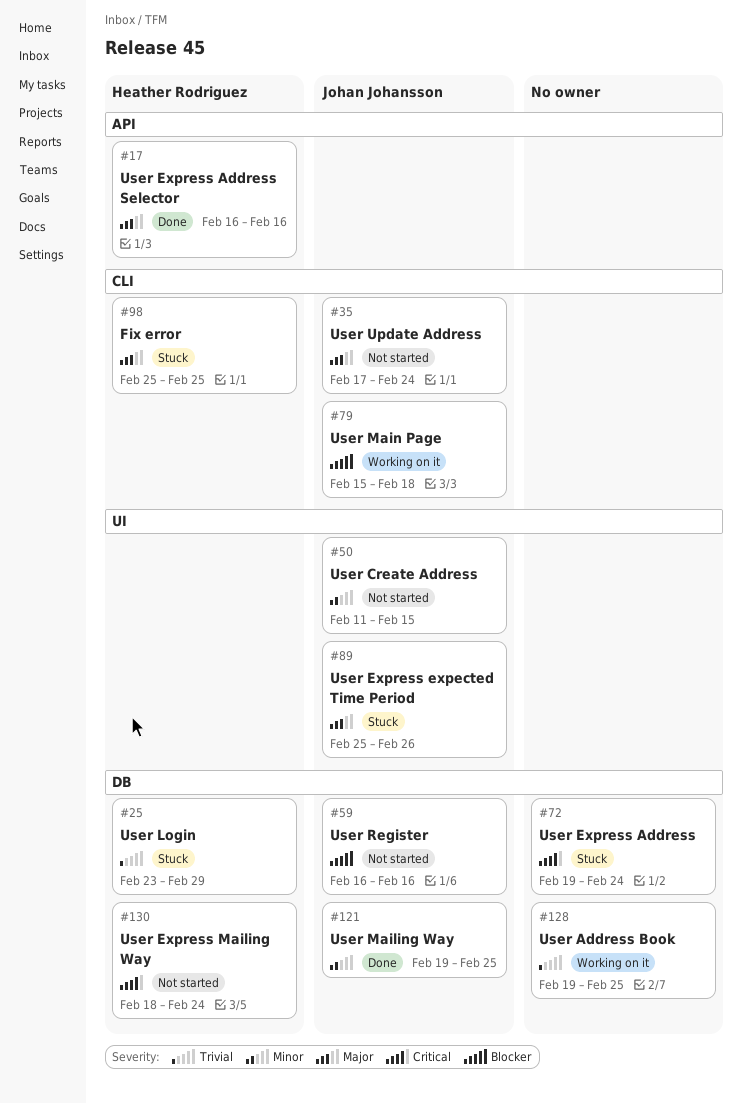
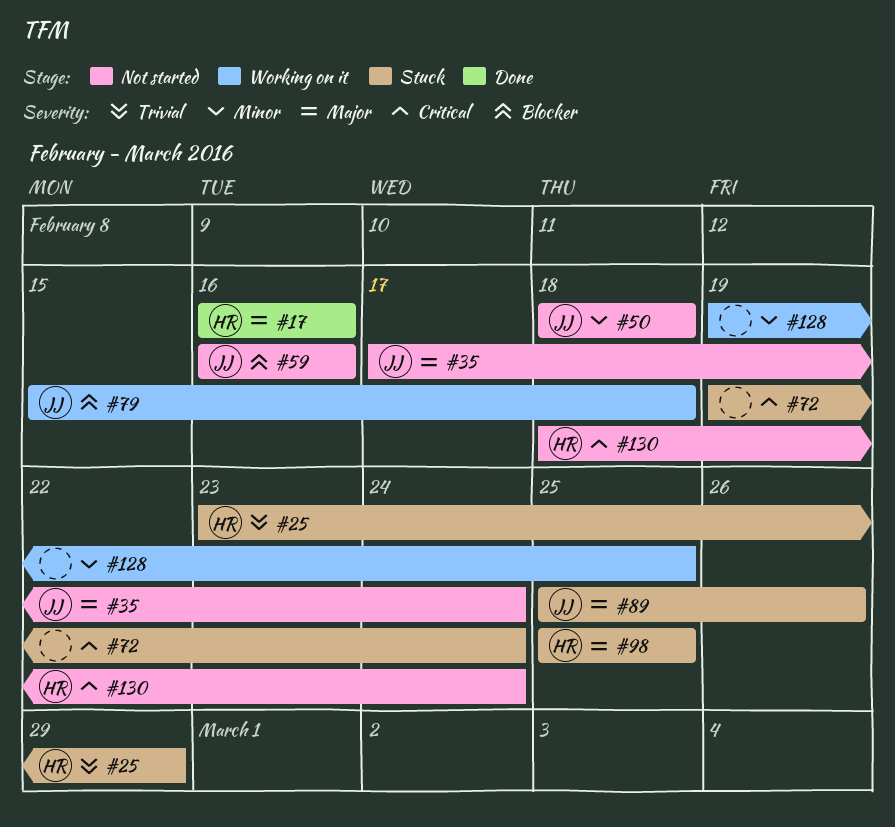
#50, start: Feb 11 -> Feb 18
#50, due: Feb 15 -> Feb 18
#121: present -> none
#128, priority: Trivial -> Minor

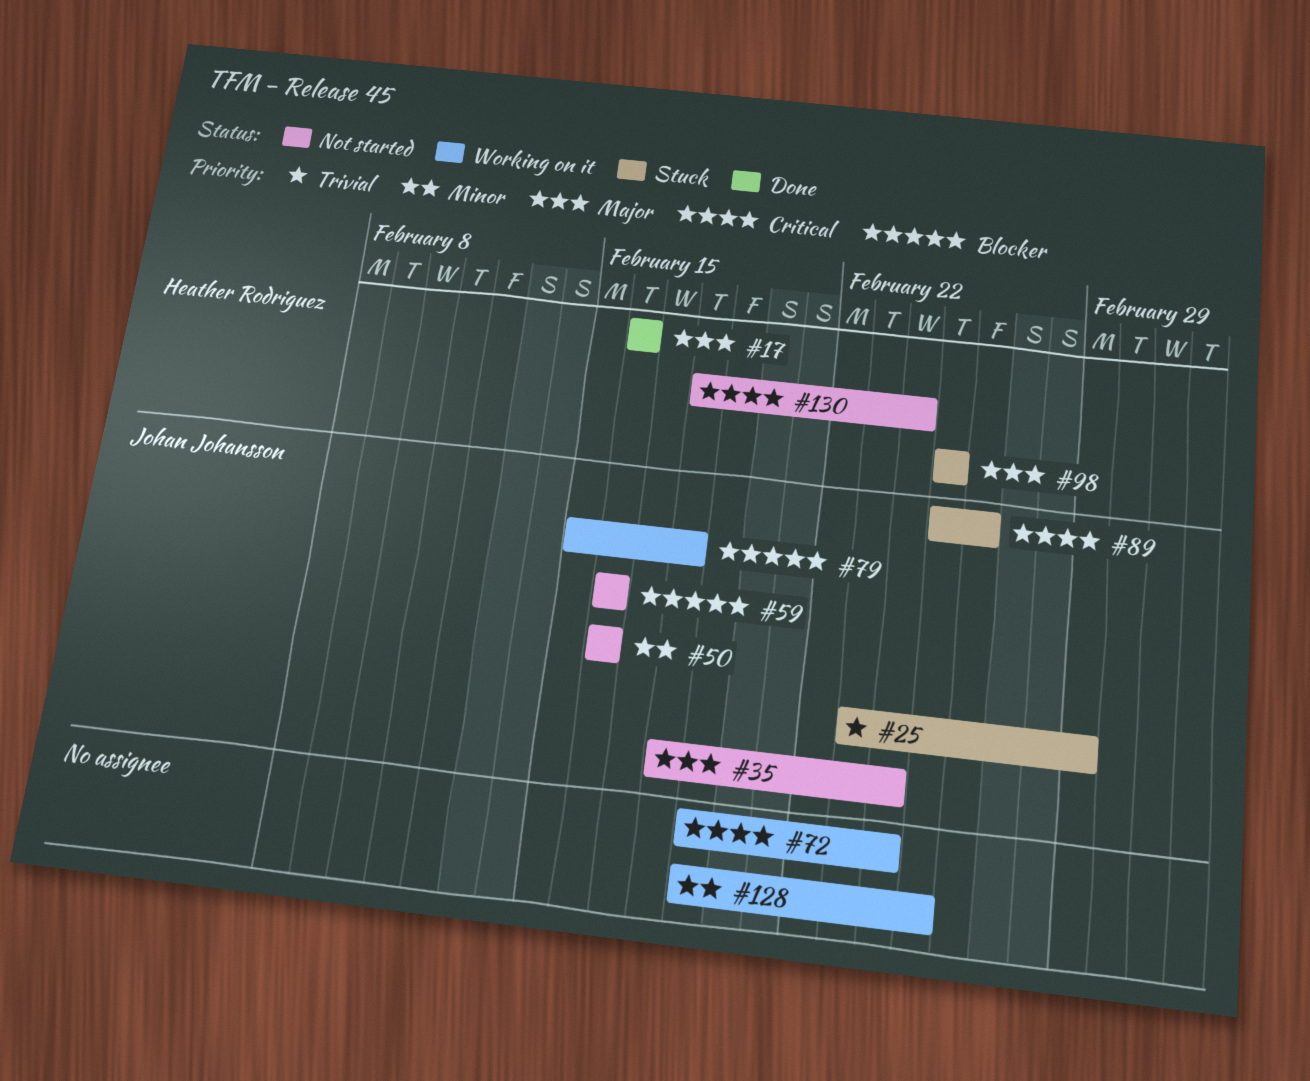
#25, owner: Heather Rodriguez -> Johan Johansson
#35, start: Feb 17 -> Feb 18
#50, start: Feb 18 -> Feb 16
#50, due: Feb 18 -> Feb 16
#72, status: Stuck -> Working on it
#89, priority: Major -> Critical

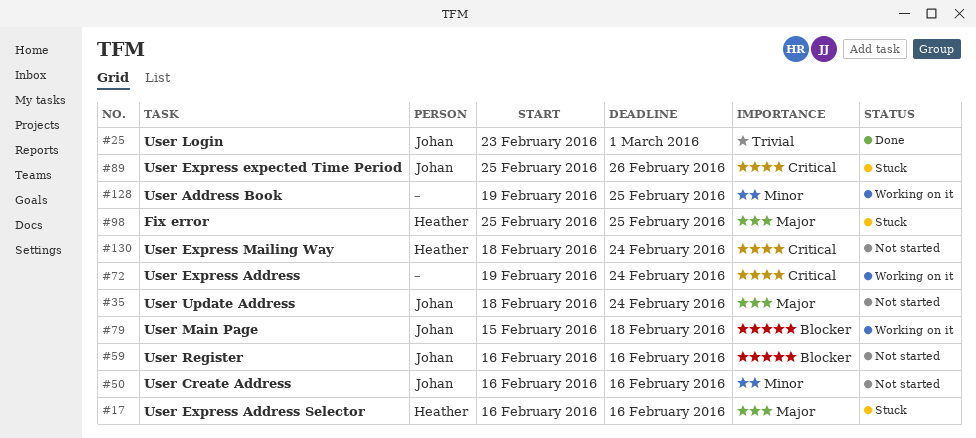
#17, status: Done -> Stuck
#25, status: Stuck -> Done
#25, due: Feb 29 -> Mar 1

